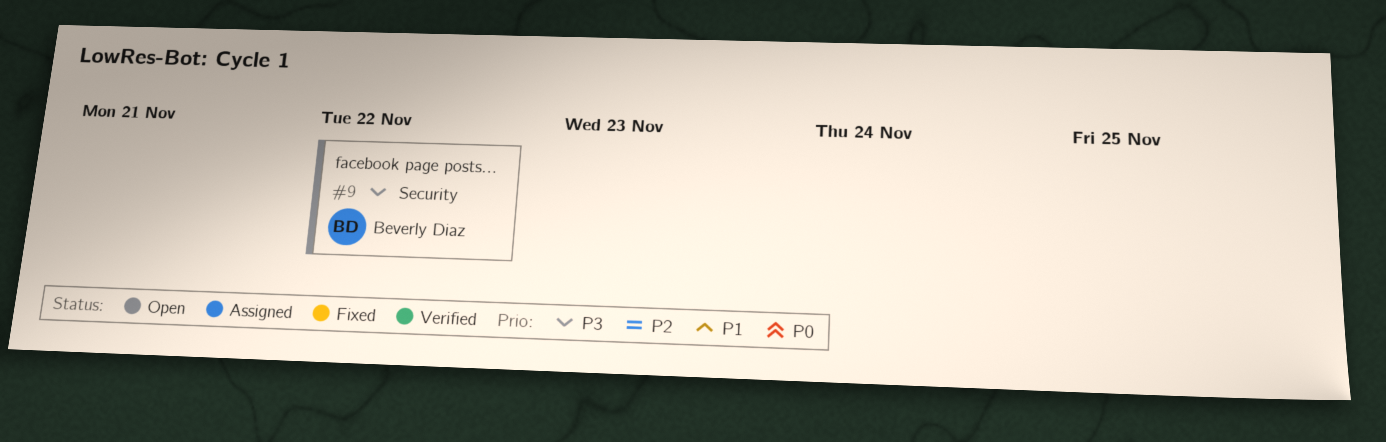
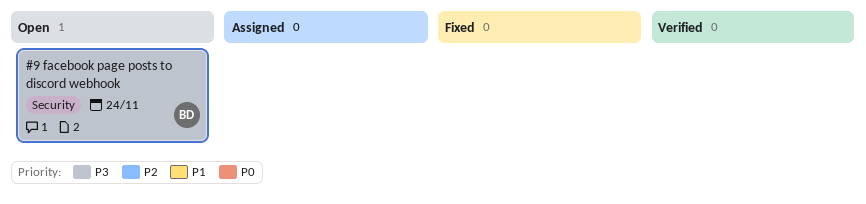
#9, due: Nov 22 -> Nov 24

